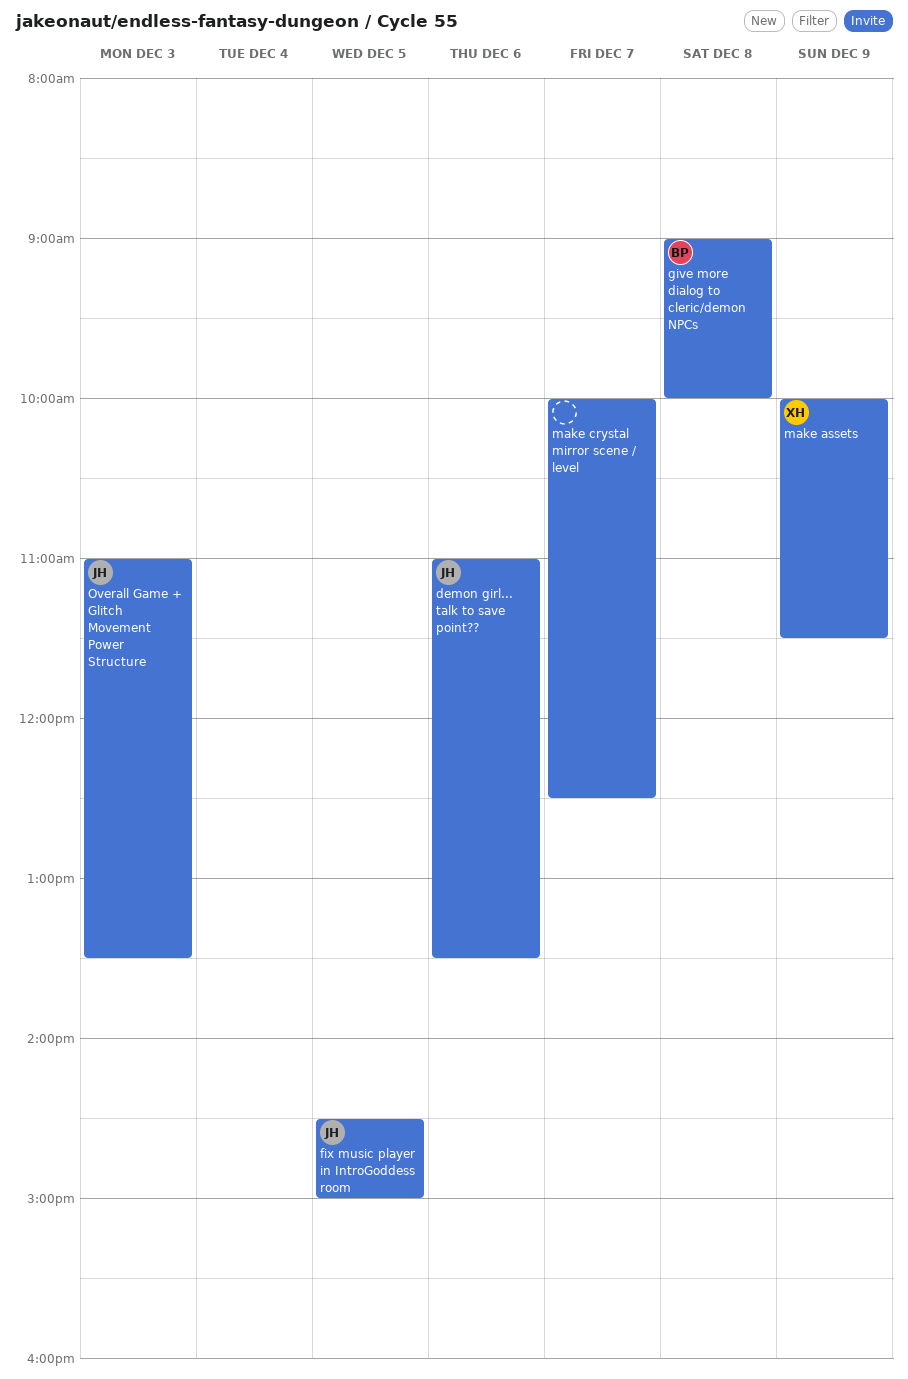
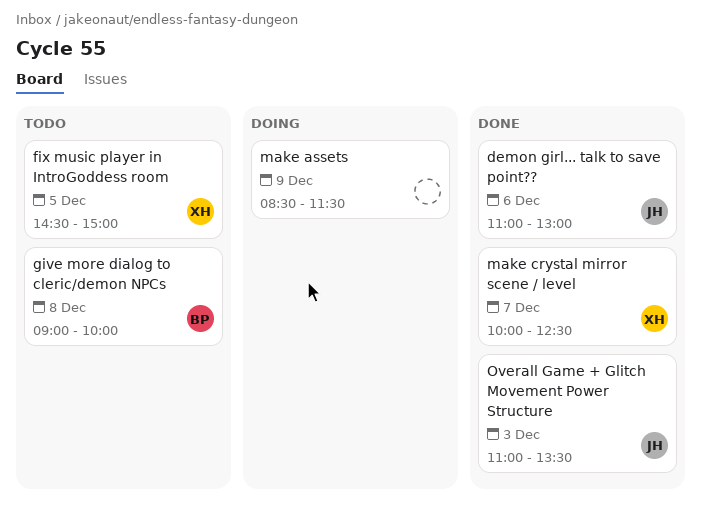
demon girl... talk to save point??, ends: 13:30 -> 13:00
fix music player in IntroGoddess room, owner: JH -> XH
make assets, owner: XH -> none
make assets, begins: 10:00 -> 08:30
make crystal mirror scene / level, owner: none -> XH

